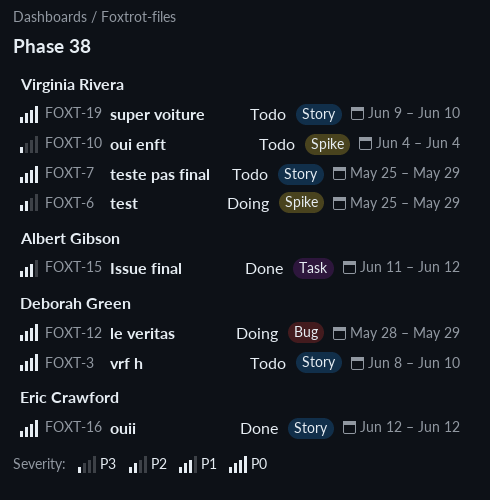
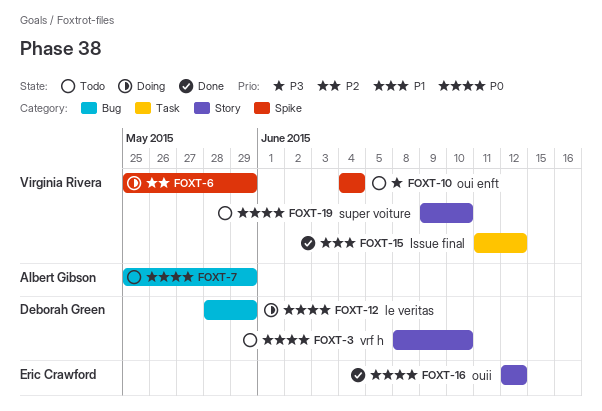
FOXT-7, owner: Virginia Rivera -> Albert Gibson
FOXT-7, label: Story -> Bug
FOXT-15, owner: Albert Gibson -> Virginia Rivera

